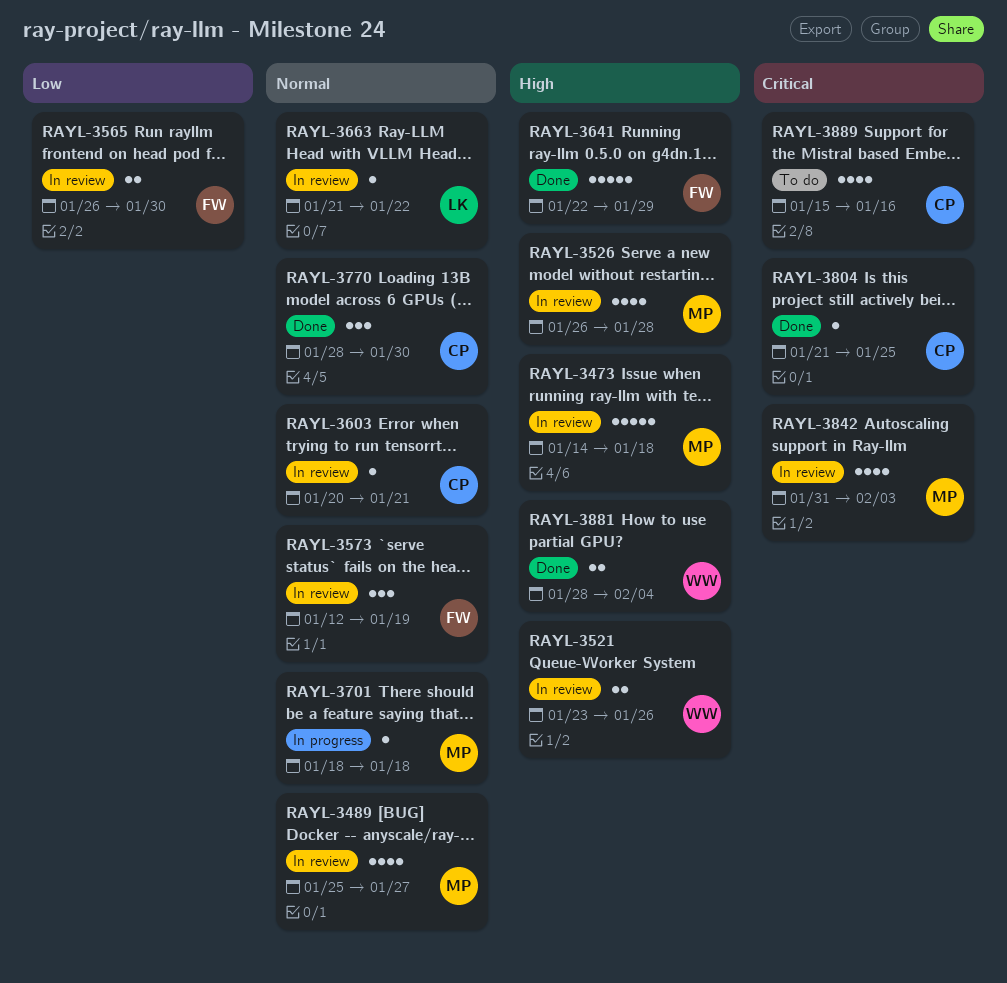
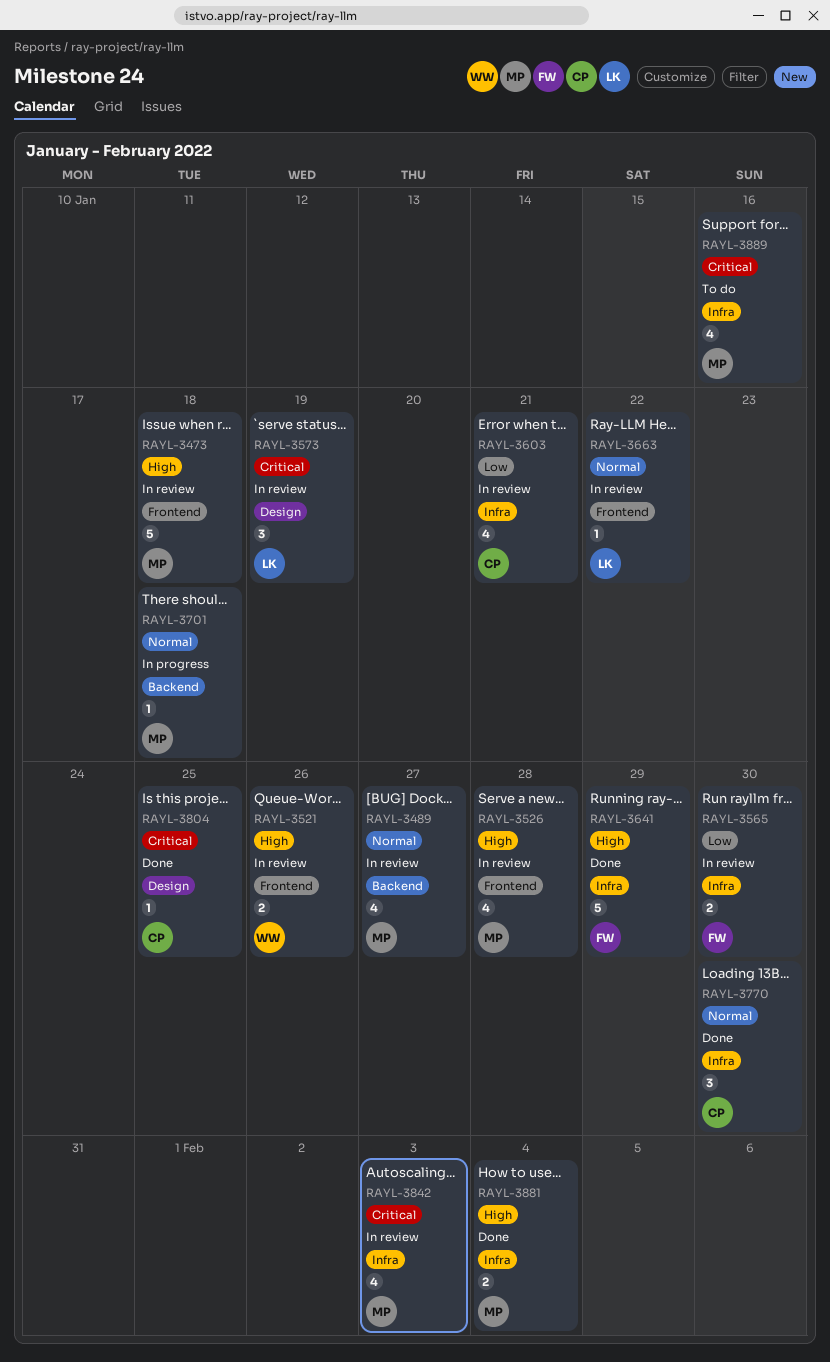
RAYL-3573, owner: FW -> LK
RAYL-3573, priority: Normal -> Critical
RAYL-3603, priority: Normal -> Low
RAYL-3603, estimate: 1 -> 4
RAYL-3881, owner: WW -> MP
RAYL-3889, owner: CP -> MP

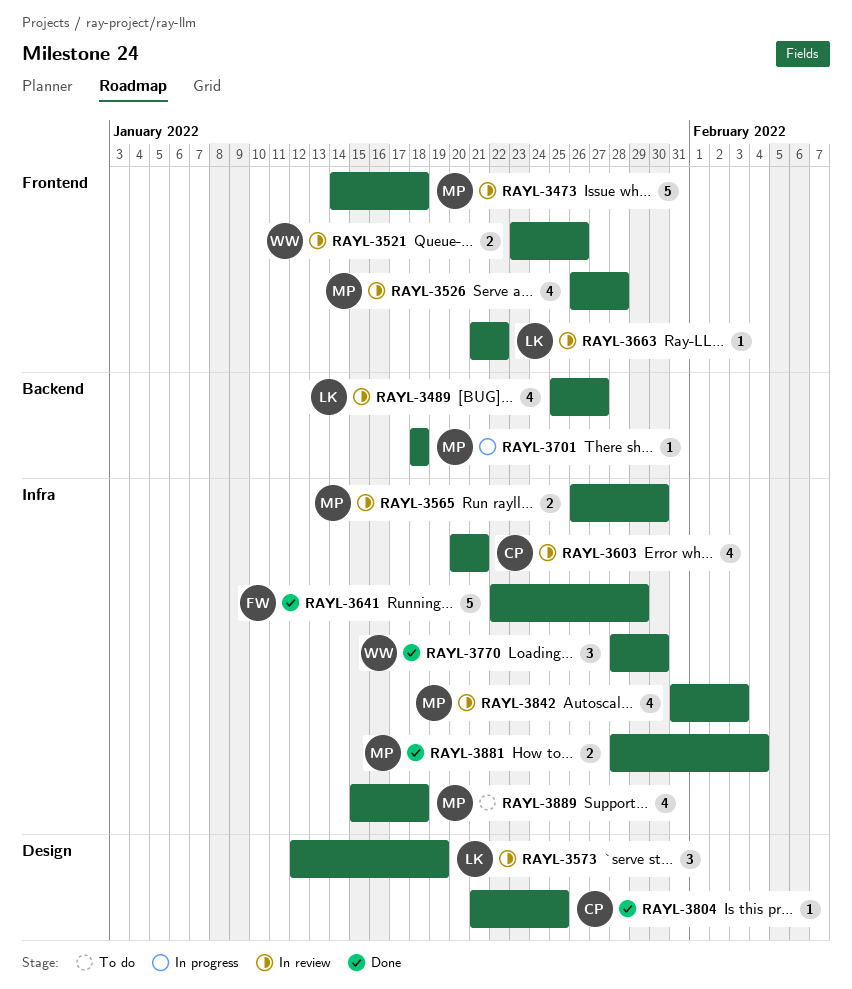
RAYL-3489, owner: MP -> LK
RAYL-3565, owner: FW -> MP
RAYL-3770, owner: CP -> WW
RAYL-3889, due: Jan 16 -> Jan 18

